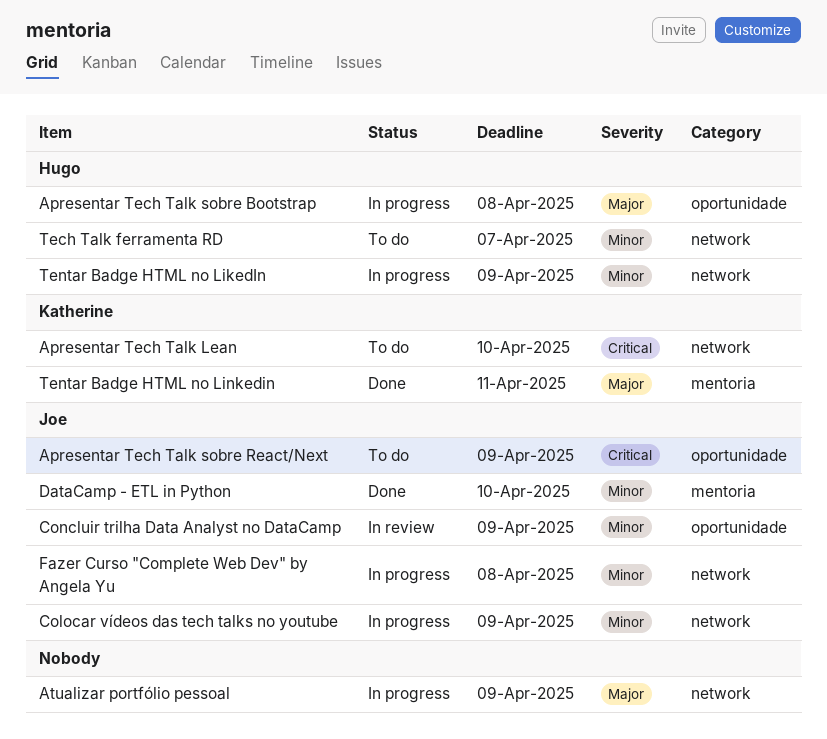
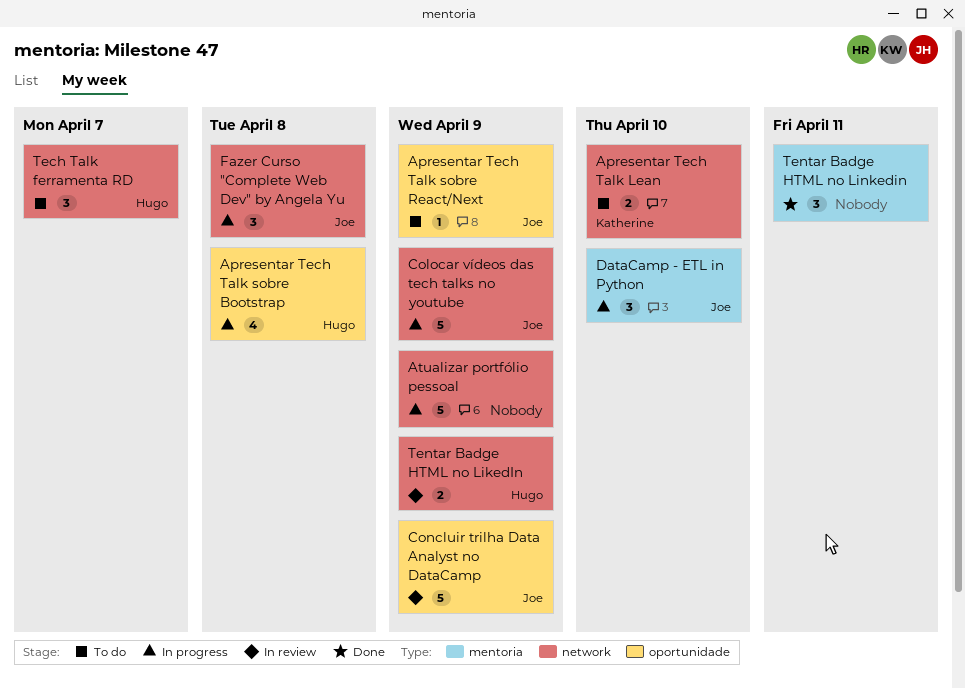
DataCamp - ETL in Python, status: Done -> In progress
Tentar Badge HTML no LikedIn, status: In progress -> In review
Tentar Badge HTML no Linkedin, owner: Katherine -> none

